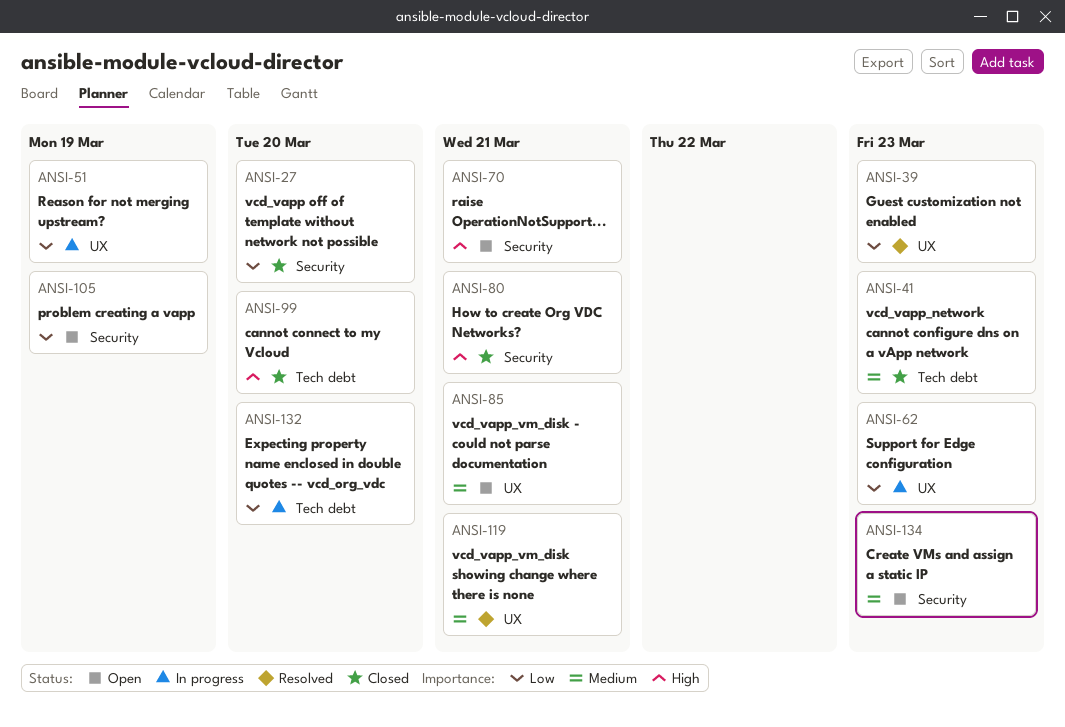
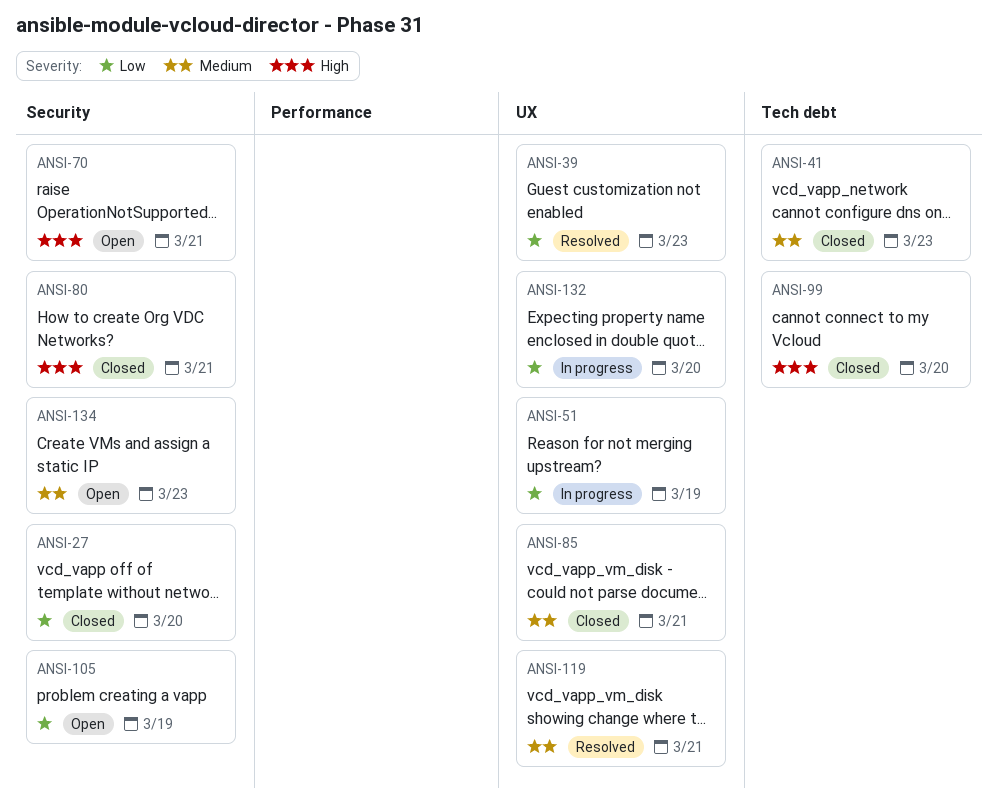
ANSI-62: present -> none
ANSI-85, status: Open -> Closed
ANSI-132, label: Tech debt -> UX

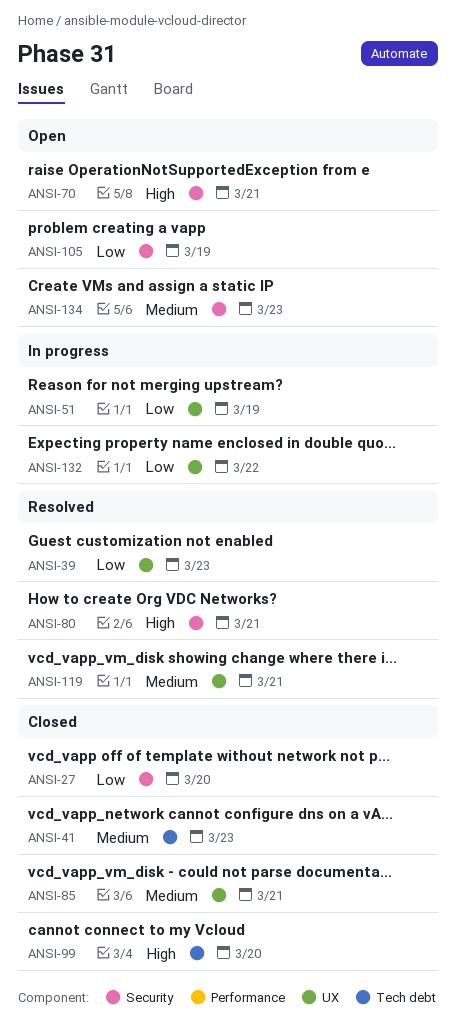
ANSI-80, status: Closed -> Resolved
ANSI-132, due: Mar 20 -> Mar 22

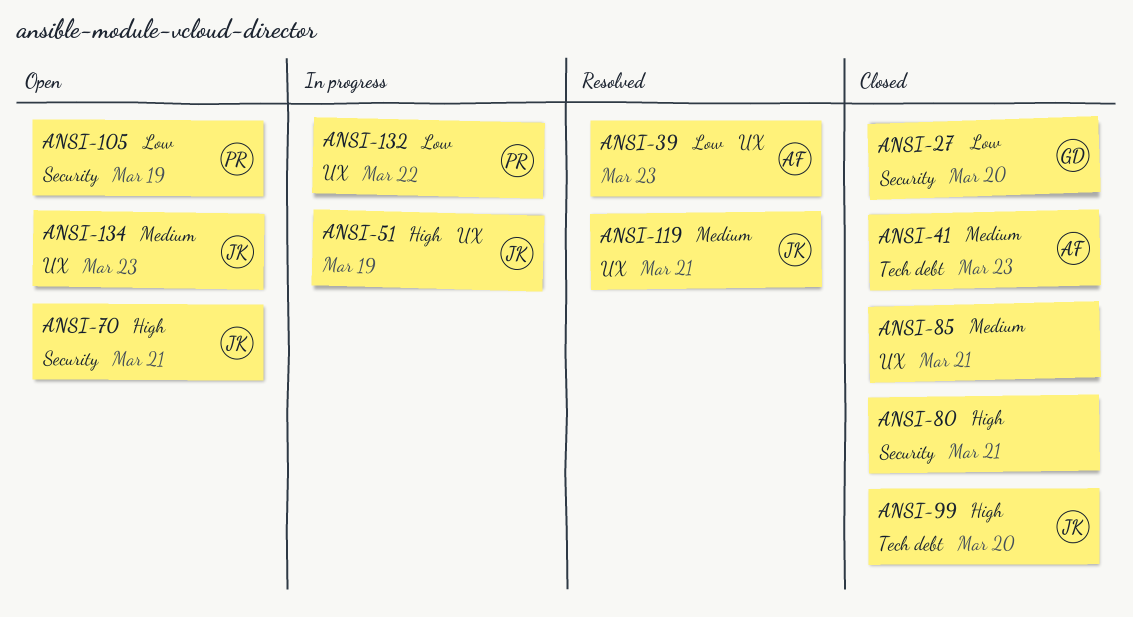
ANSI-51, priority: Low -> High
ANSI-80, status: Resolved -> Closed
ANSI-134, label: Security -> UX

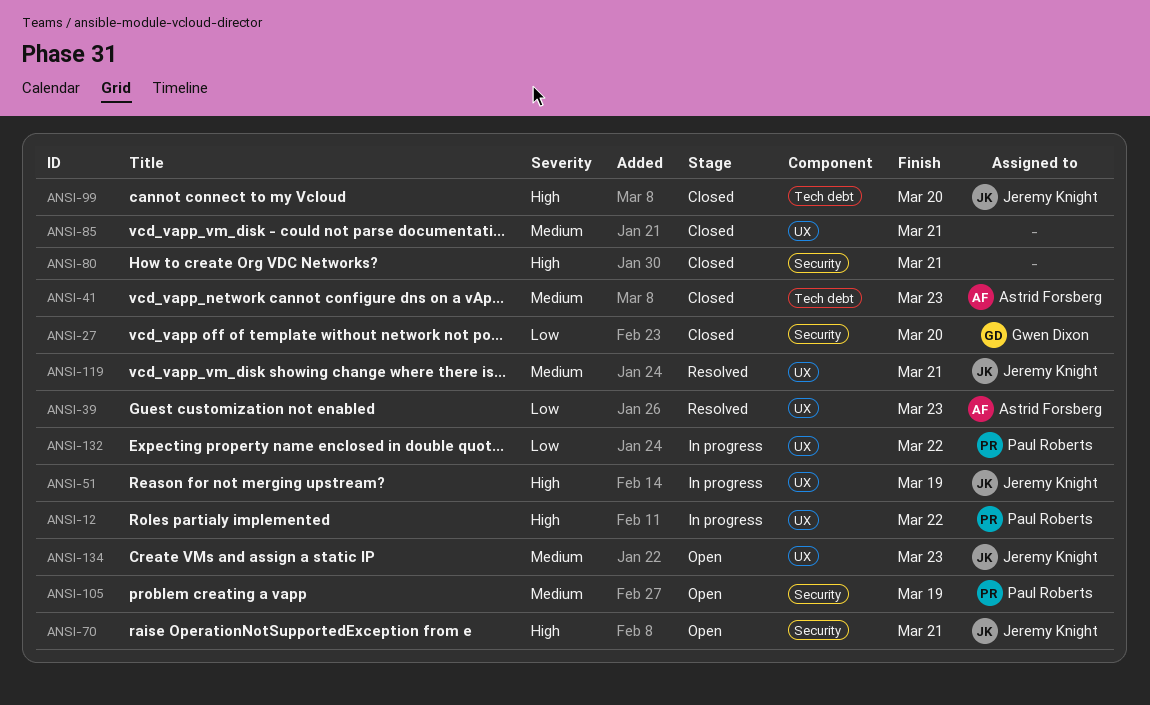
ANSI-12: none -> present
ANSI-105, priority: Low -> Medium

